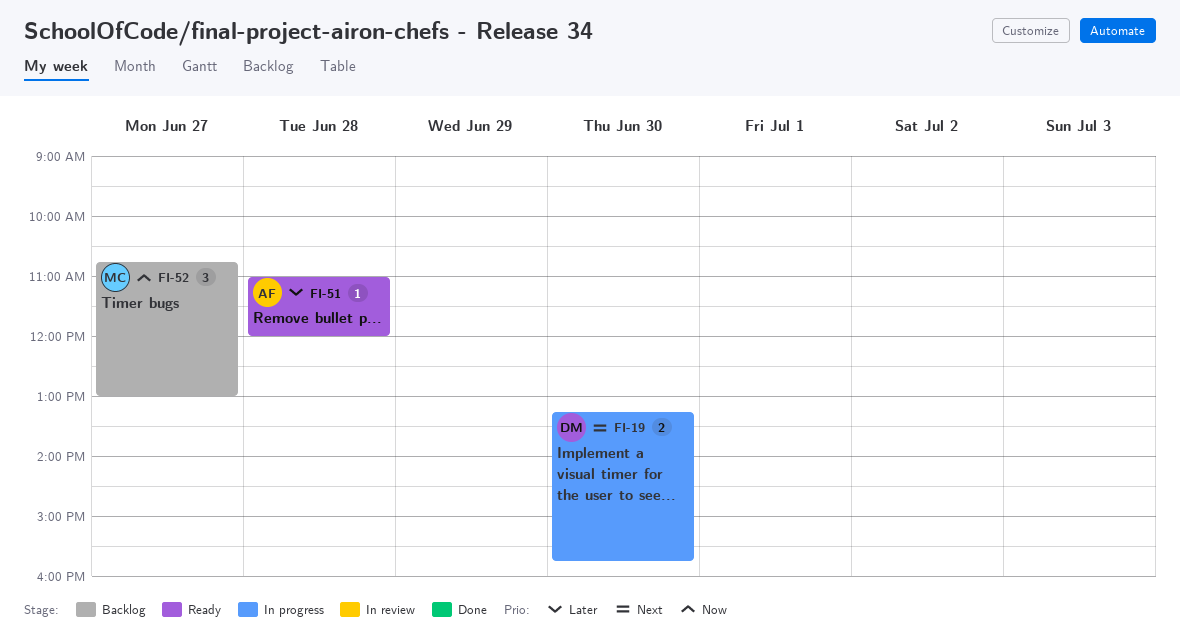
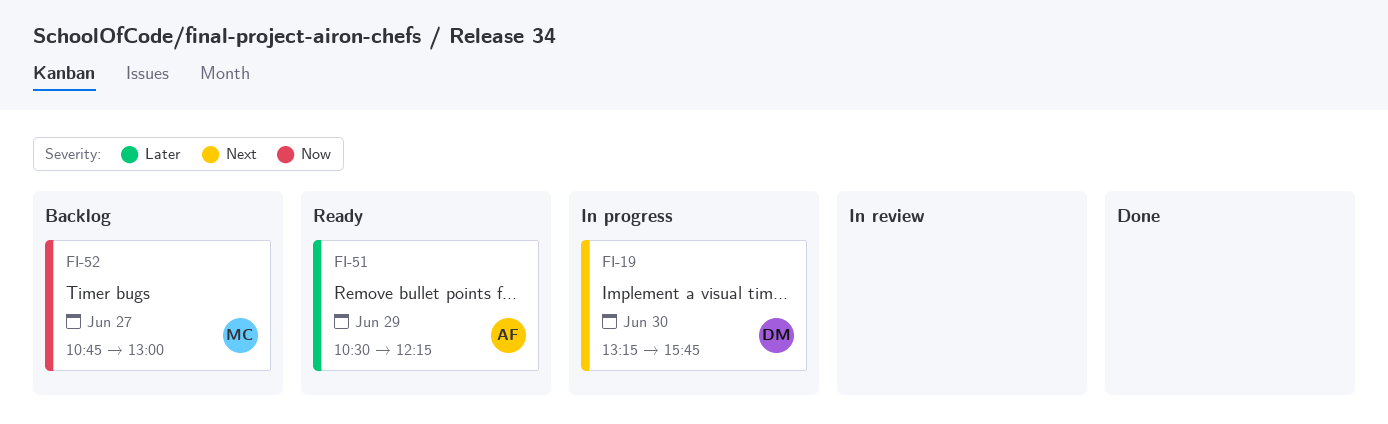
FI-51, day: Jun 28 -> Jun 29
FI-51, begins: 11:00 -> 10:30
FI-51, ends: 12:00 -> 12:15

